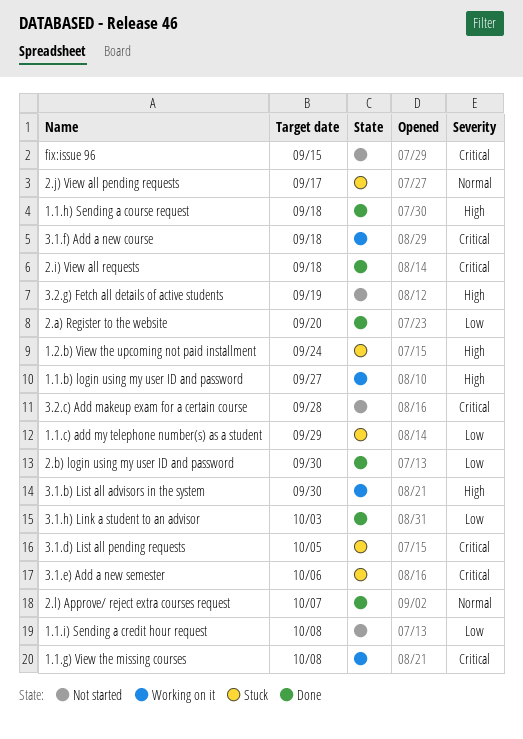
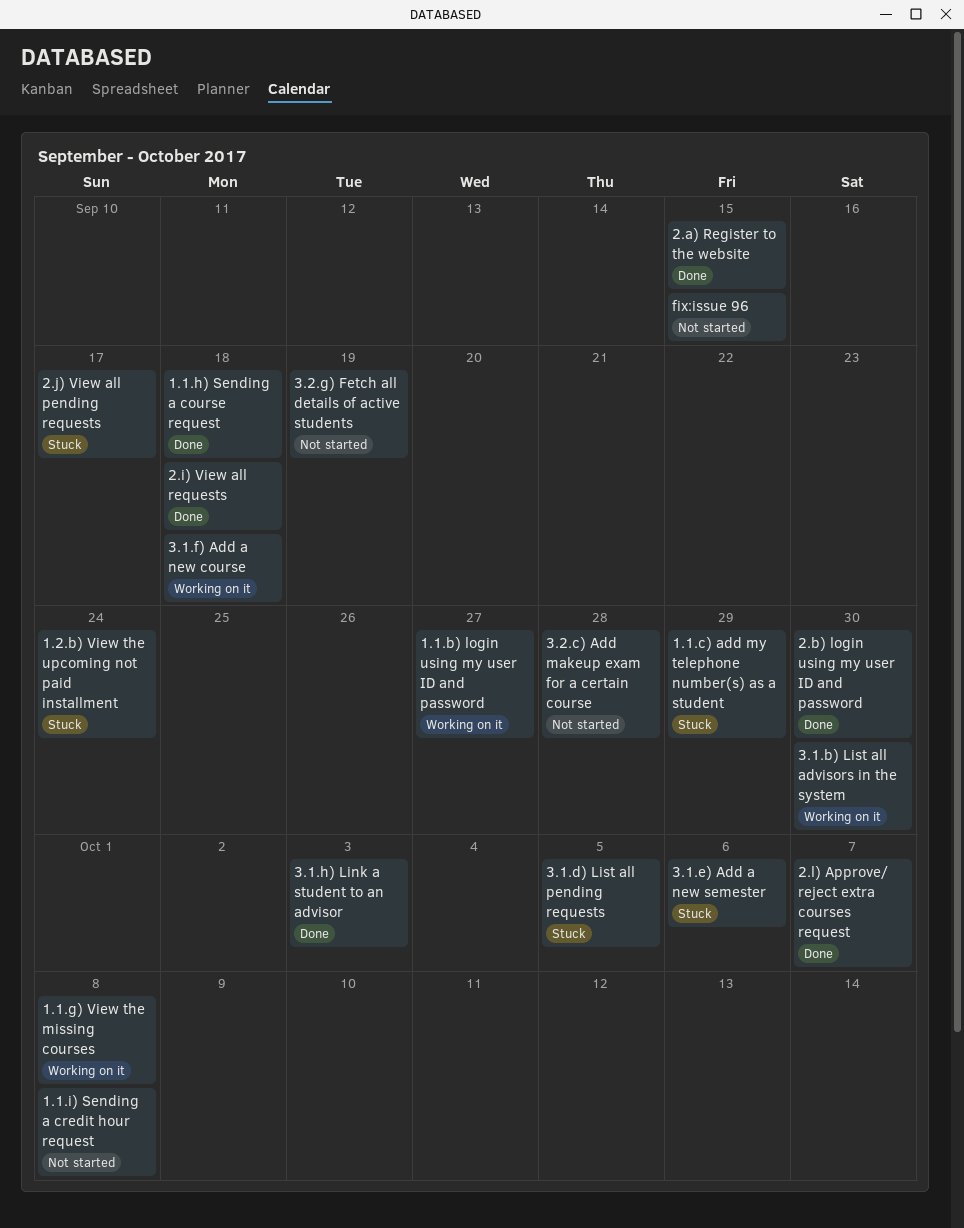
2.a) Register to the website, due: Sep 20 -> Sep 15

